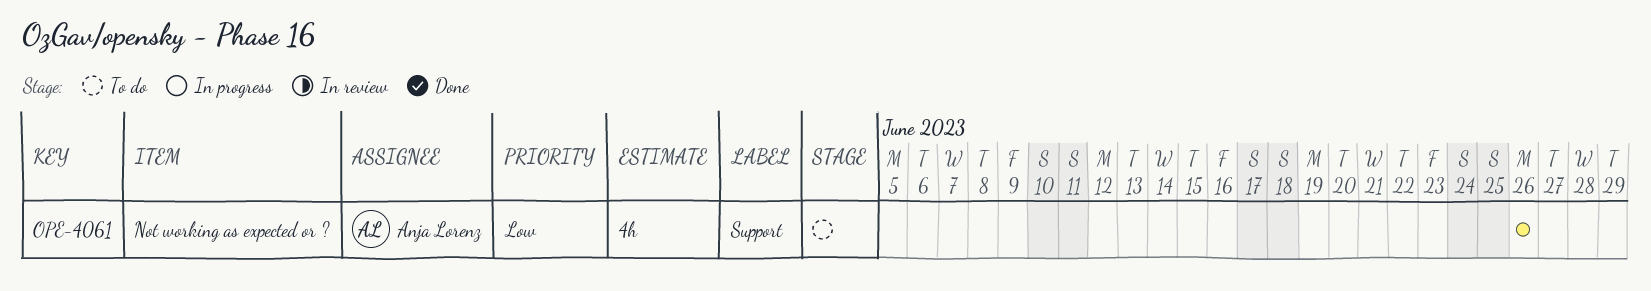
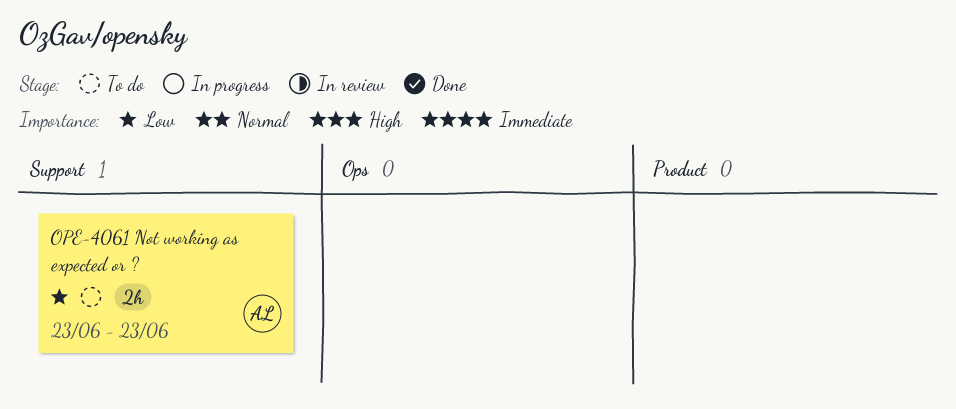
OPE-4061, estimate: 4h -> 2h
OPE-4061, start: Jun 26 -> Jun 23
OPE-4061, due: Jun 26 -> Jun 23

